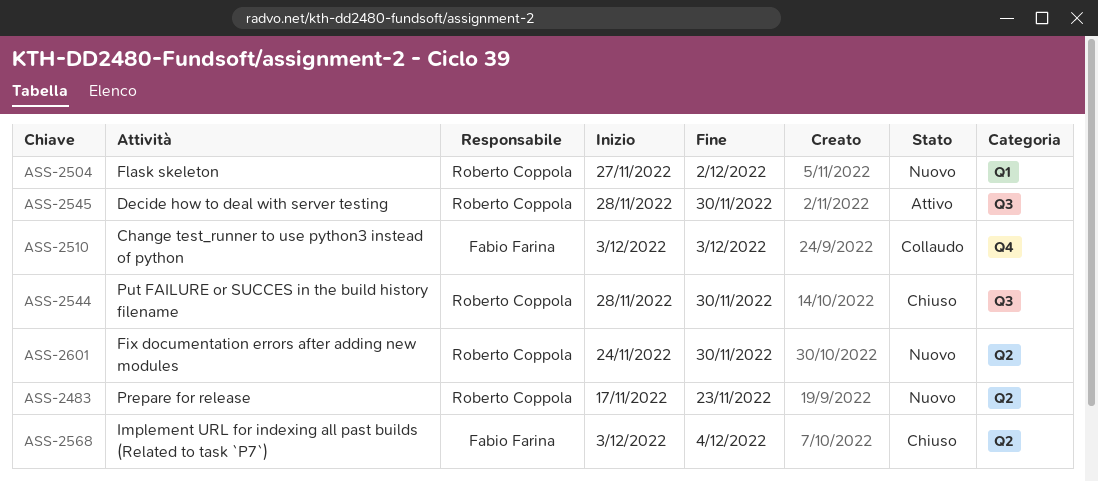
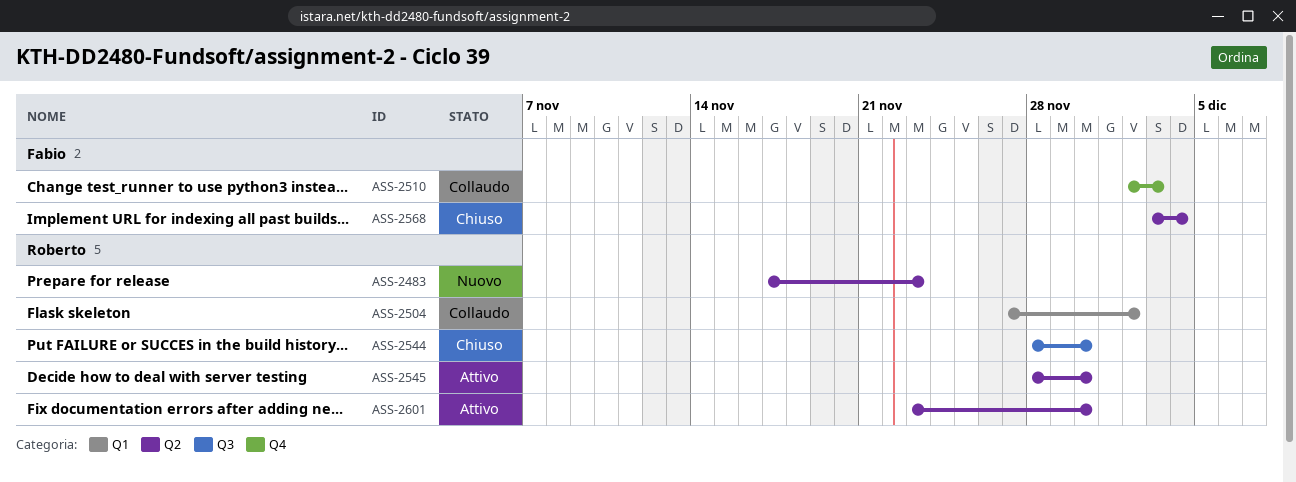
ASS-2504, status: Nuovo -> Collaudo
ASS-2510, start: Dec 3 -> Dec 2
ASS-2545, label: Q3 -> Q2
ASS-2601, status: Nuovo -> Attivo
ASS-2601, start: Nov 24 -> Nov 23

